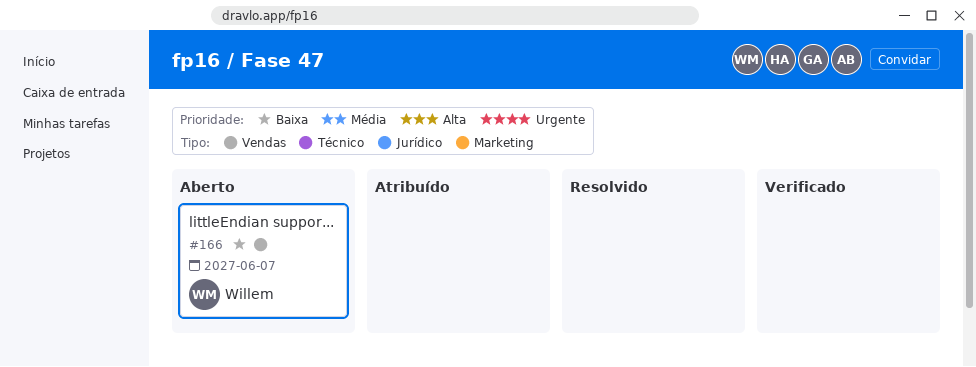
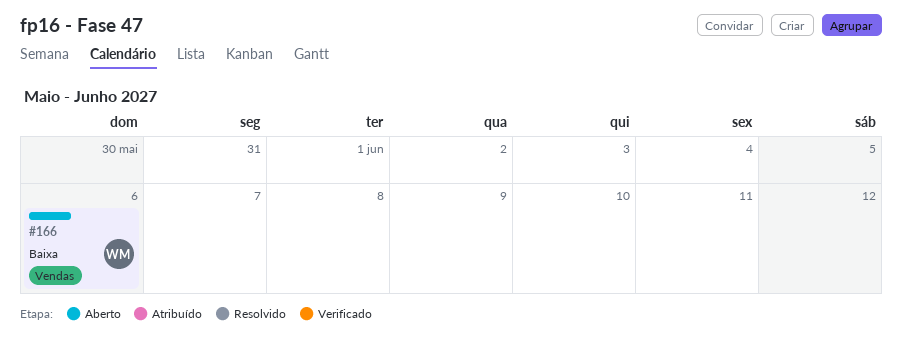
#166, due: Jun 7 -> Jun 6

